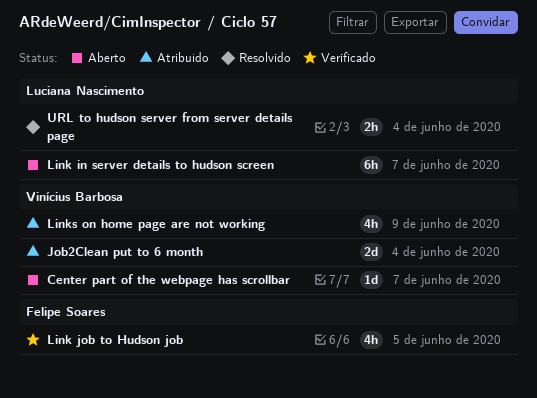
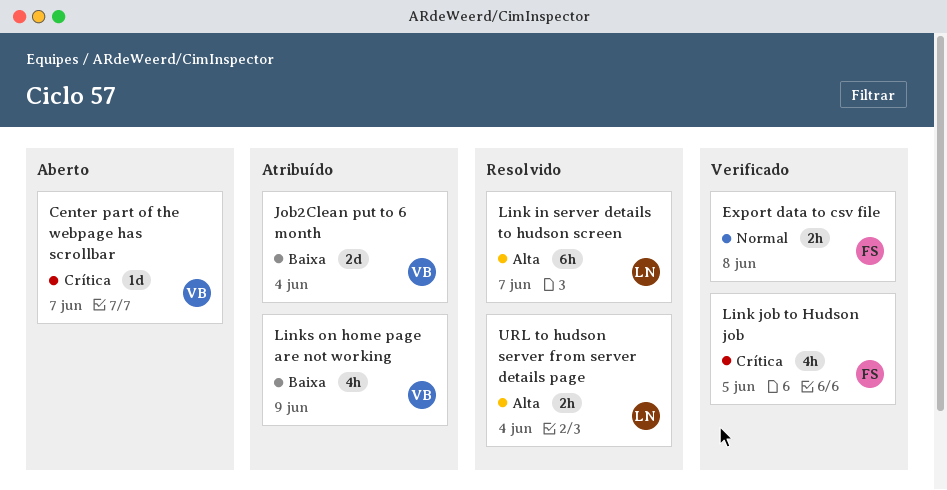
Export data to csv file: none -> present
Link in server details to hudson screen, status: Aberto -> Resolvido

